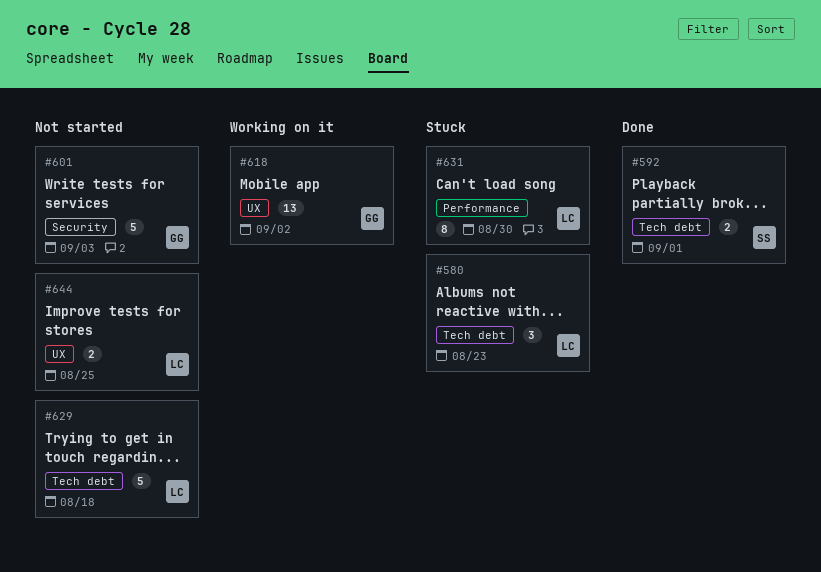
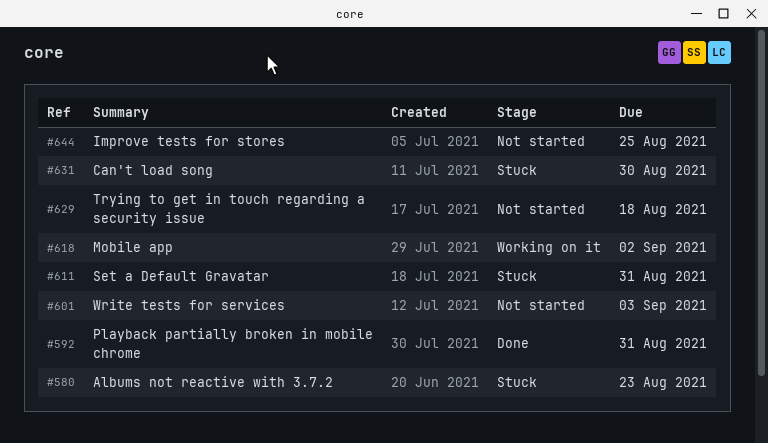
#592, due: Sep 1 -> Aug 31
#611: none -> present

